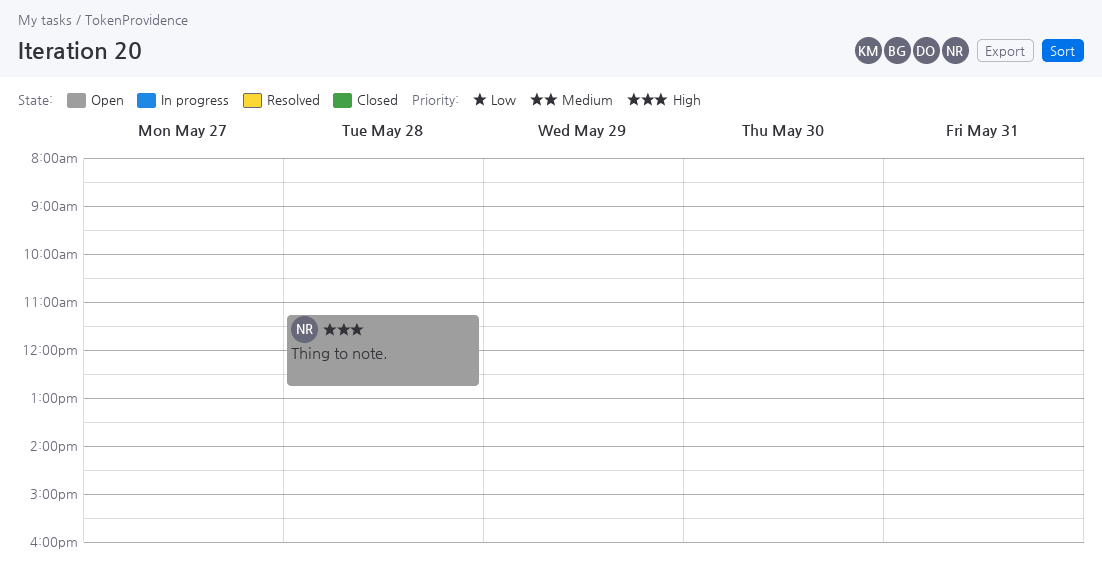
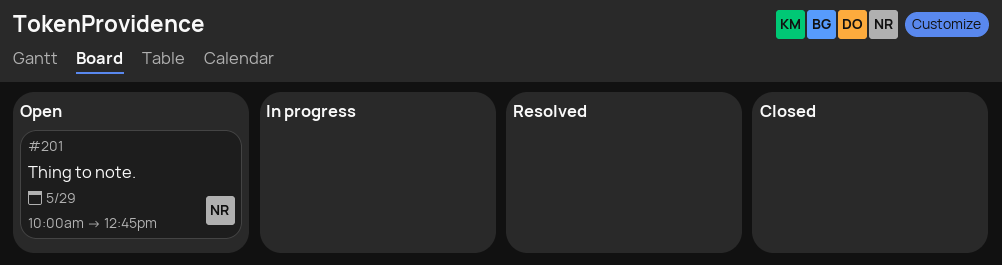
Thing to note., day: May 28 -> May 29
Thing to note., begins: 11:15 -> 10:00

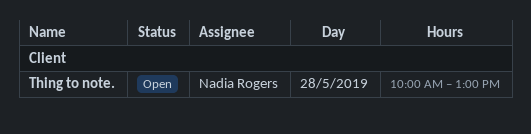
Thing to note., day: May 29 -> May 28
Thing to note., ends: 12:45 -> 13:00

